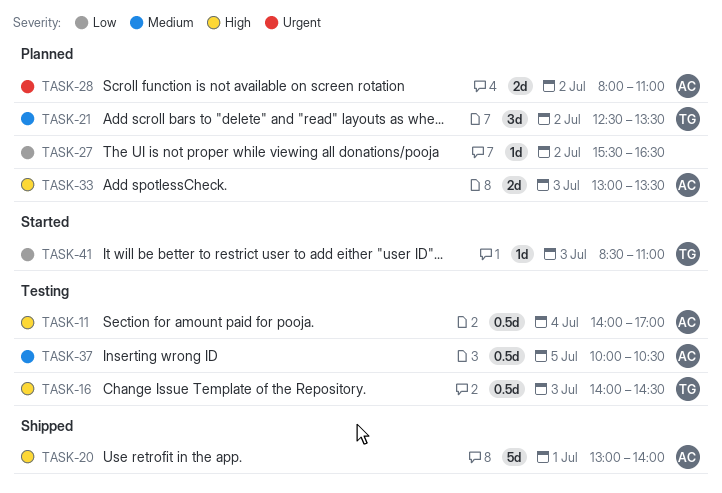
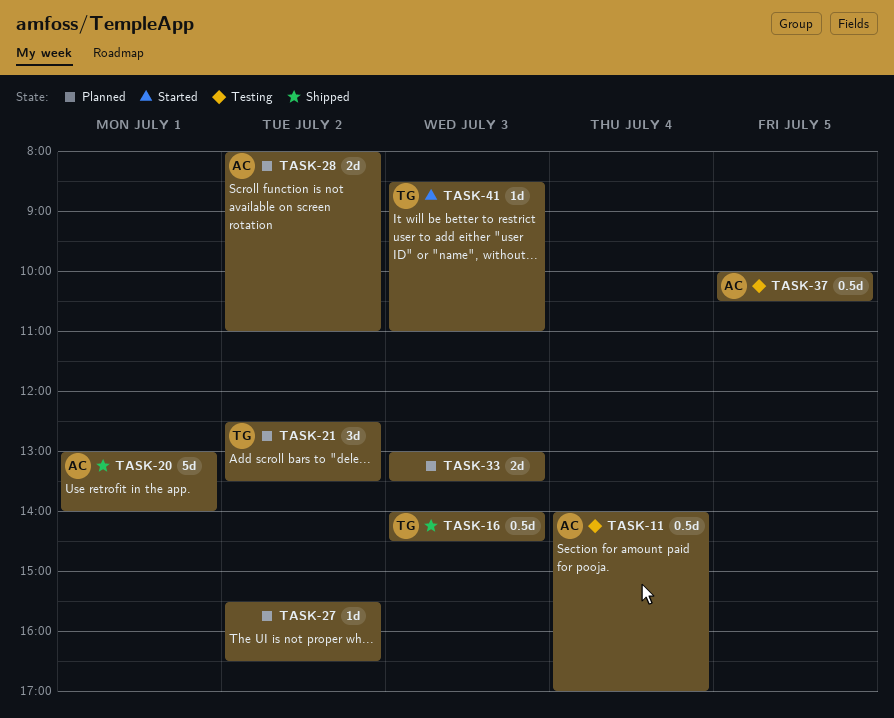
TASK-16, status: Testing -> Shipped
TASK-33, owner: AC -> none

